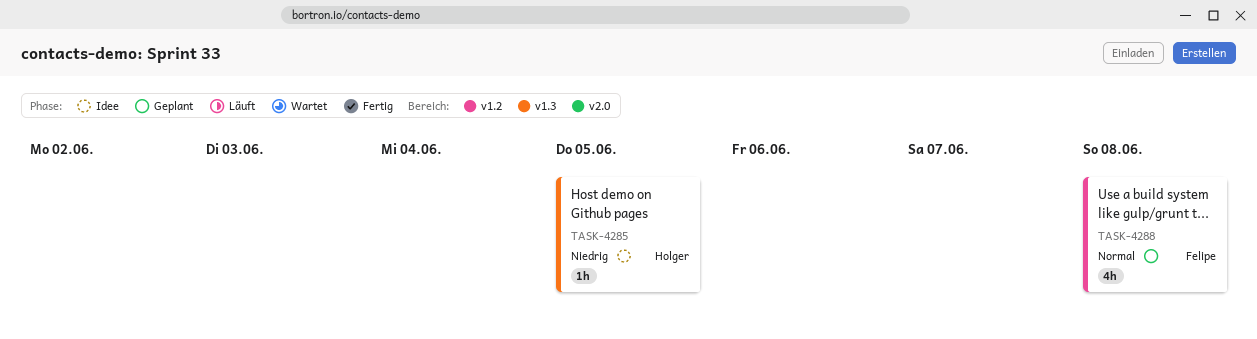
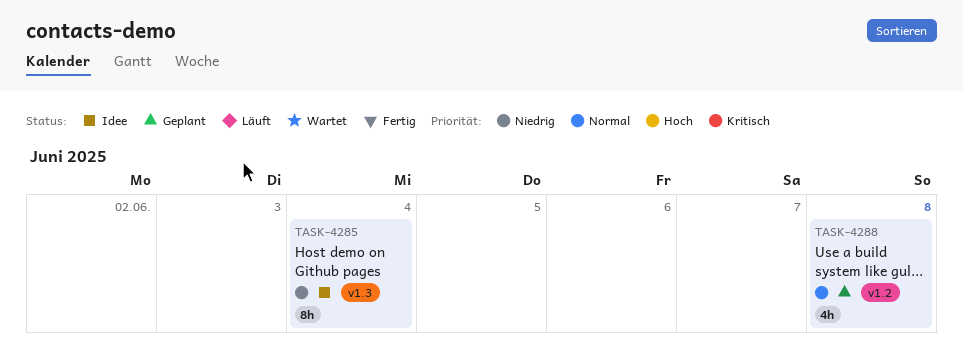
TASK-4285, estimate: 1h -> 8h
TASK-4285, due: Jun 5 -> Jun 4

